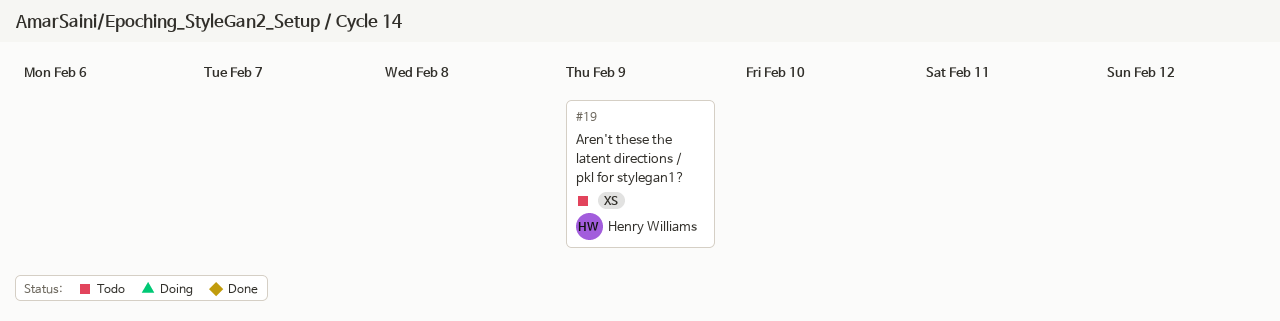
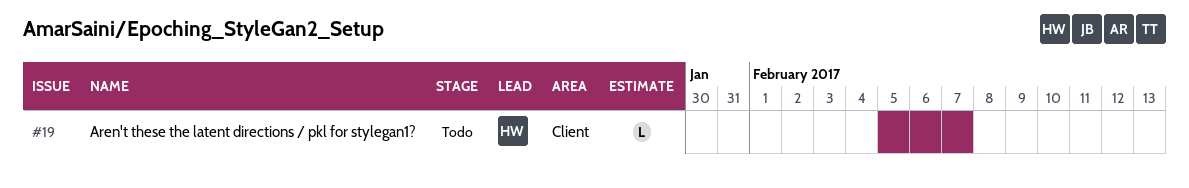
#19, estimate: XS -> L
#19, due: Feb 9 -> Feb 7

